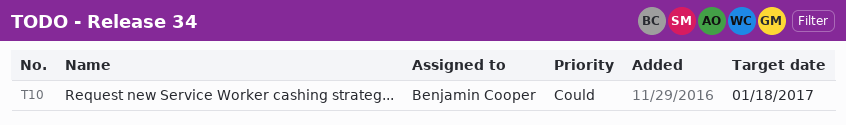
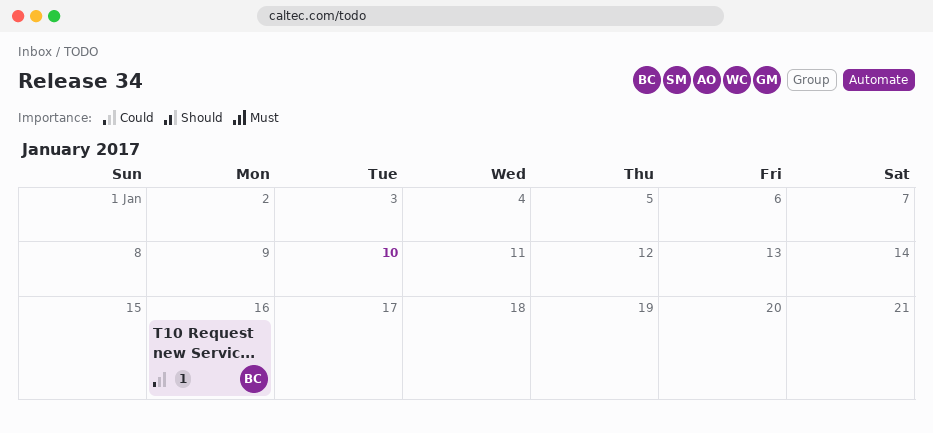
T10, due: Jan 18 -> Jan 16

